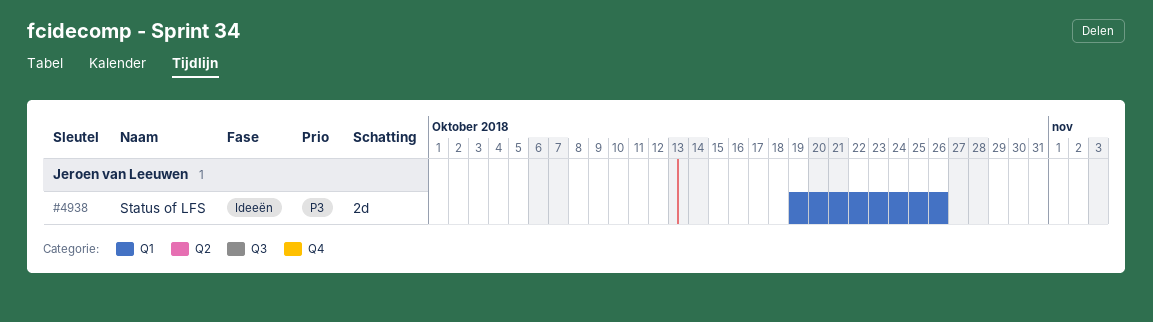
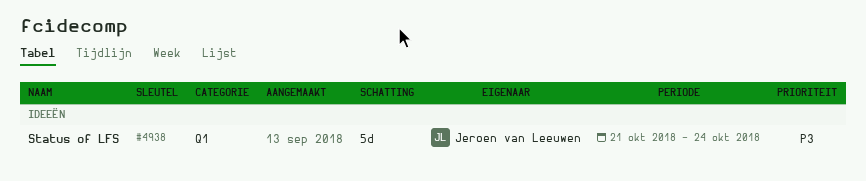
#4938, estimate: 2d -> 5d
#4938, start: Oct 19 -> Oct 21
#4938, due: Oct 26 -> Oct 24

